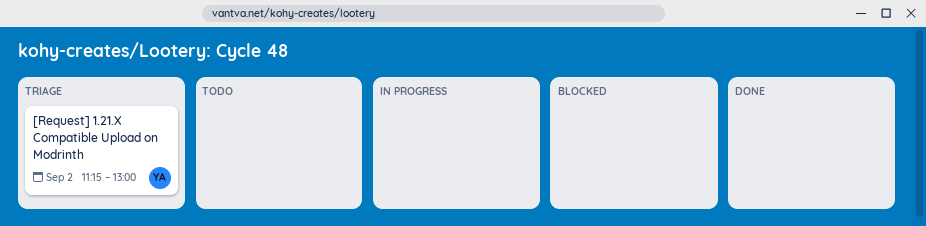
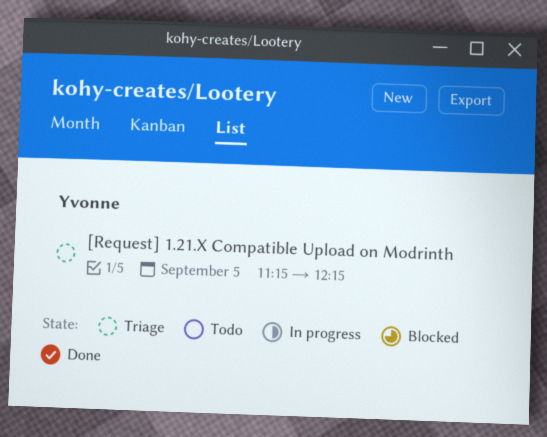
[Request] 1.21.X Compatible Upload on Modrinth, day: Sep 2 -> Sep 5
[Request] 1.21.X Compatible Upload on Modrinth, ends: 13:00 -> 12:15

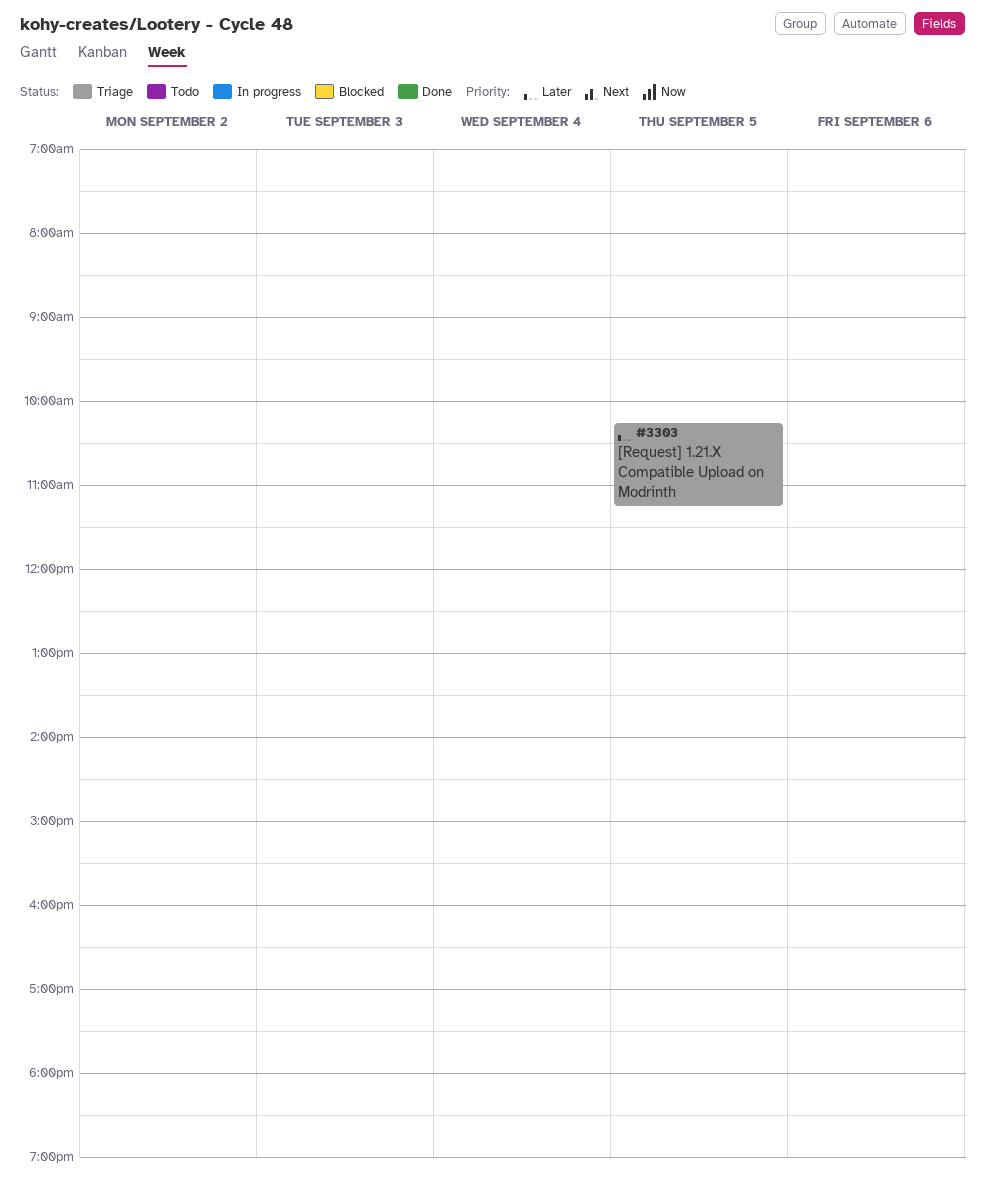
[Request] 1.21.X Compatible Upload on Modrinth, begins: 11:15 -> 10:15
[Request] 1.21.X Compatible Upload on Modrinth, ends: 12:15 -> 11:15

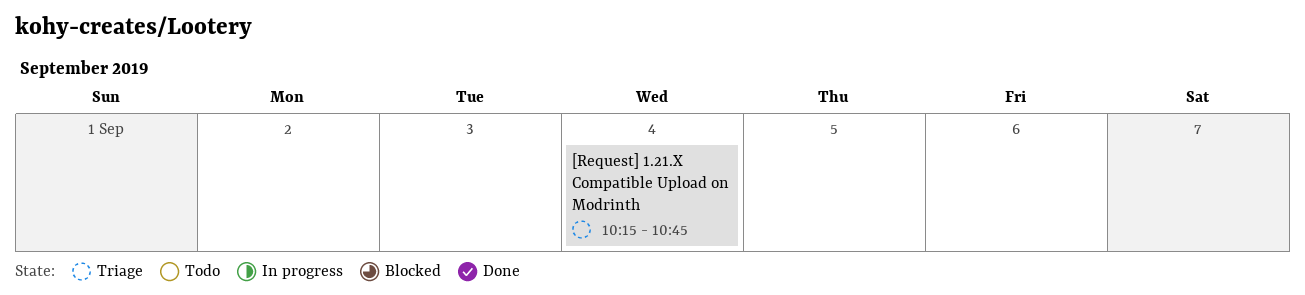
[Request] 1.21.X Compatible Upload on Modrinth, day: Sep 5 -> Sep 4
[Request] 1.21.X Compatible Upload on Modrinth, ends: 11:15 -> 10:45

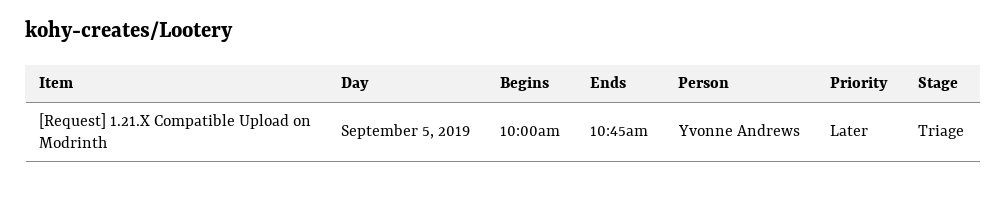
[Request] 1.21.X Compatible Upload on Modrinth, day: Sep 4 -> Sep 5
[Request] 1.21.X Compatible Upload on Modrinth, begins: 10:15 -> 10:00

